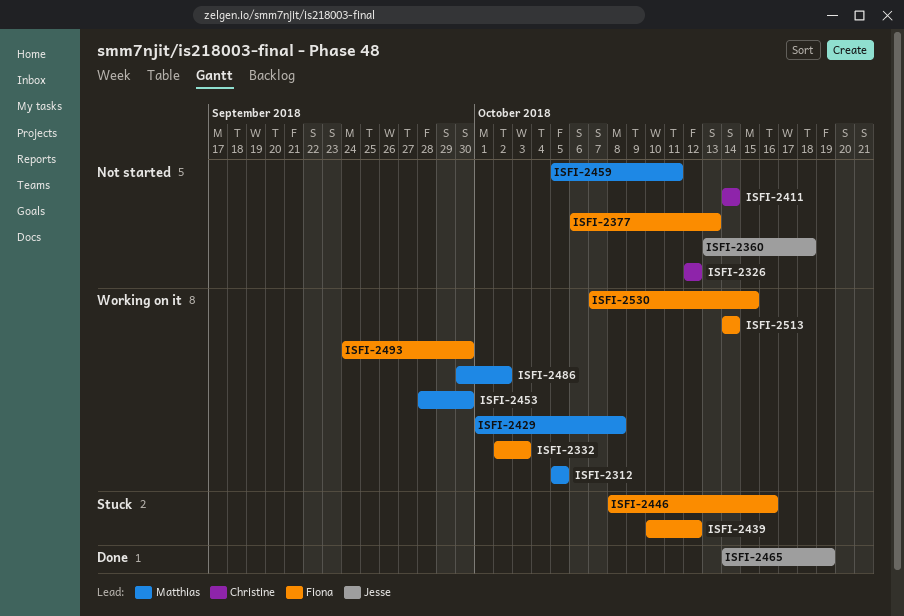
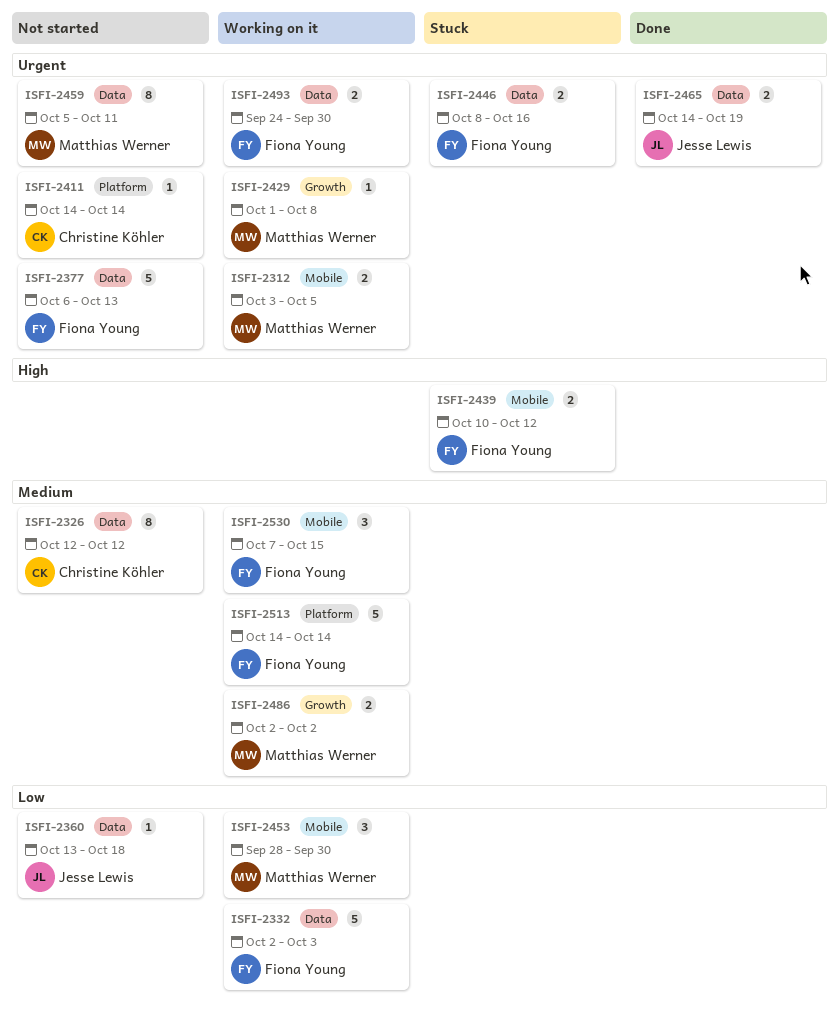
ISFI-2312, start: Oct 5 -> Oct 3
ISFI-2486, start: Sep 30 -> Oct 2

